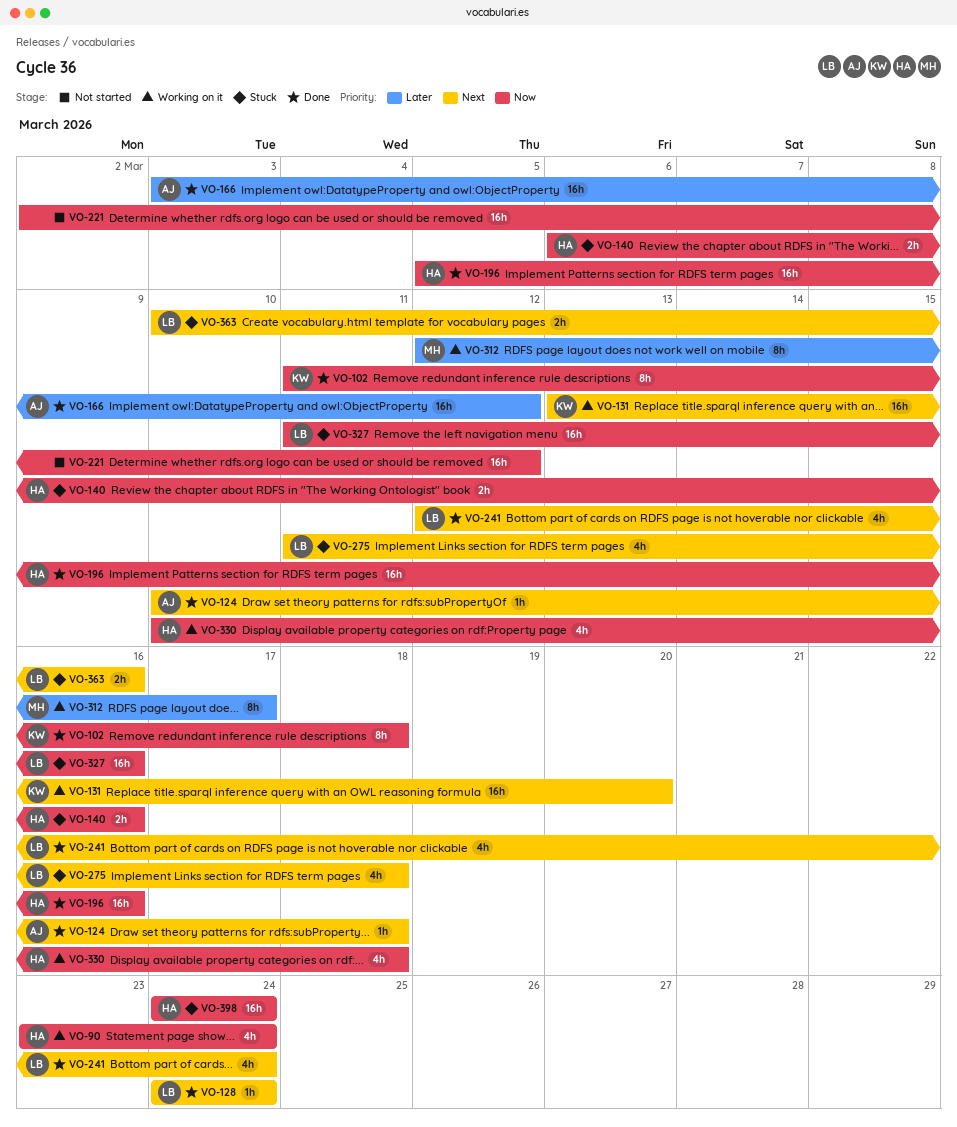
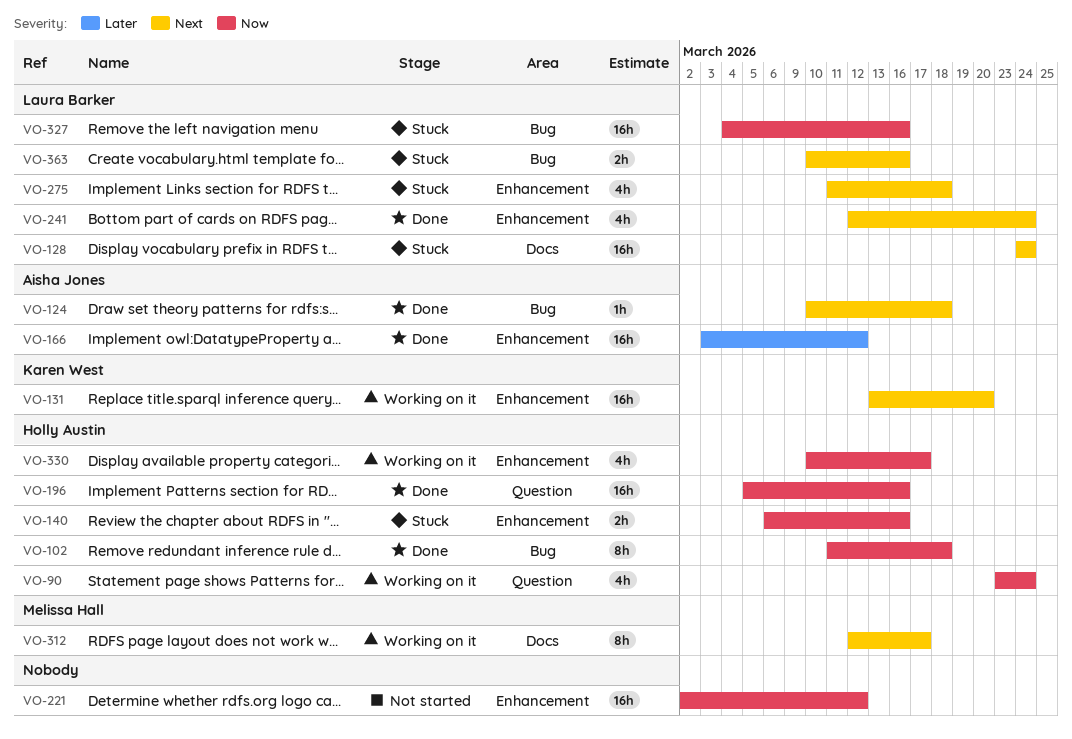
VO-102, owner: Karen West -> Holly Austin
VO-128, status: Done -> Stuck
VO-128, estimate: 1h -> 16h
VO-312, priority: Later -> Next
VO-327, start: Mar 11 -> Mar 4
VO-330, due: Mar 18 -> Mar 17
VO-398: present -> none

